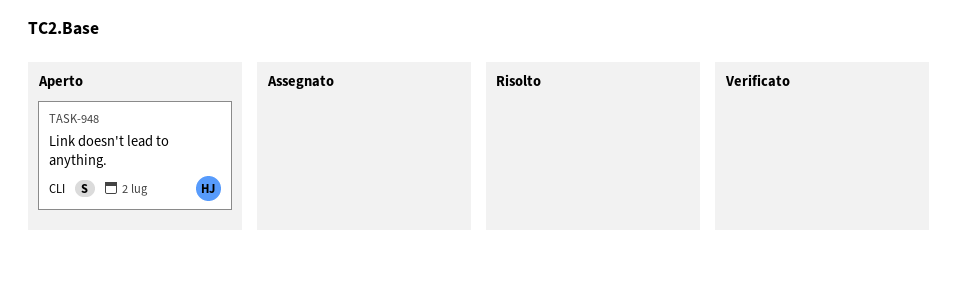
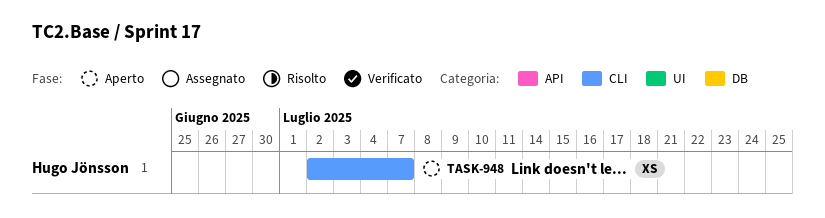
TASK-948, estimate: S -> XS
TASK-948, due: Jul 2 -> Jul 7

